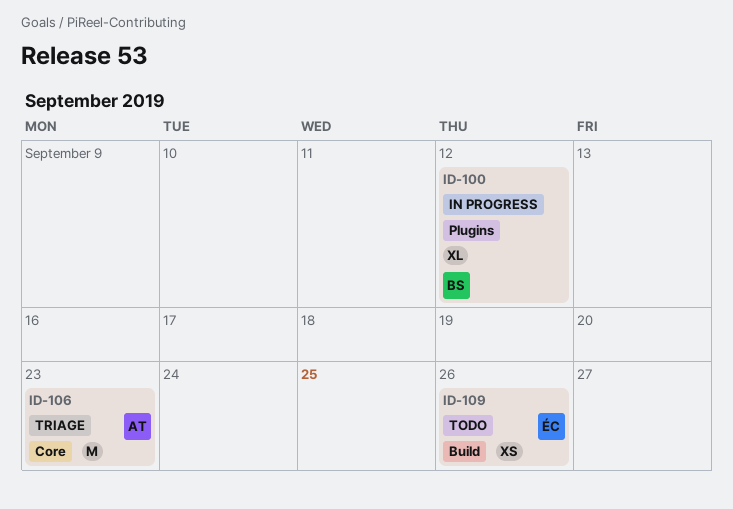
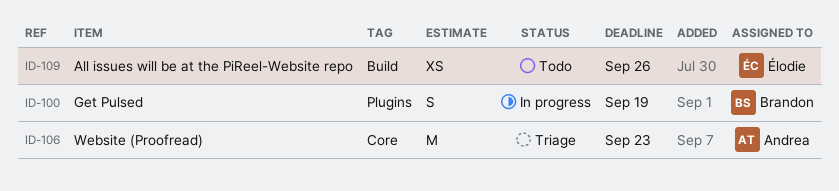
ID-100, estimate: XL -> S
ID-100, due: Sep 12 -> Sep 19

